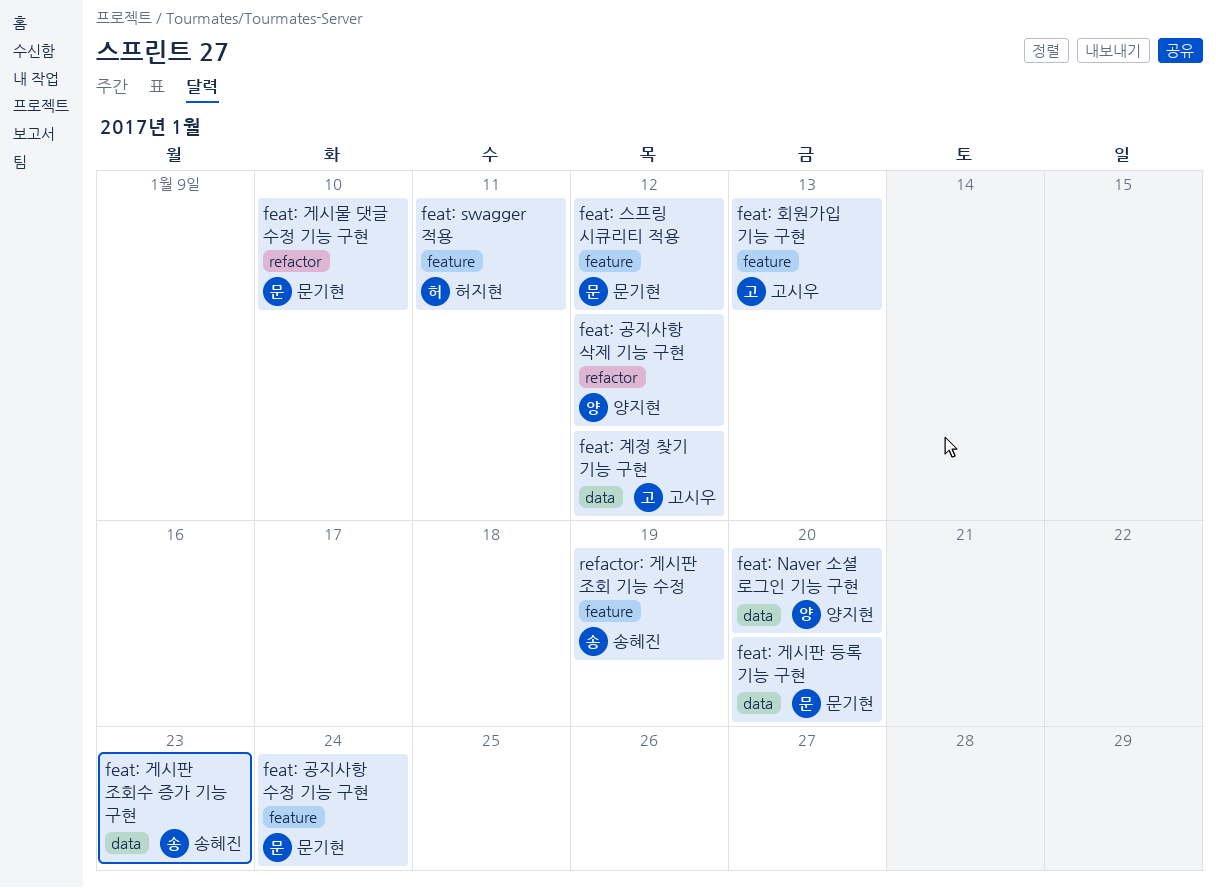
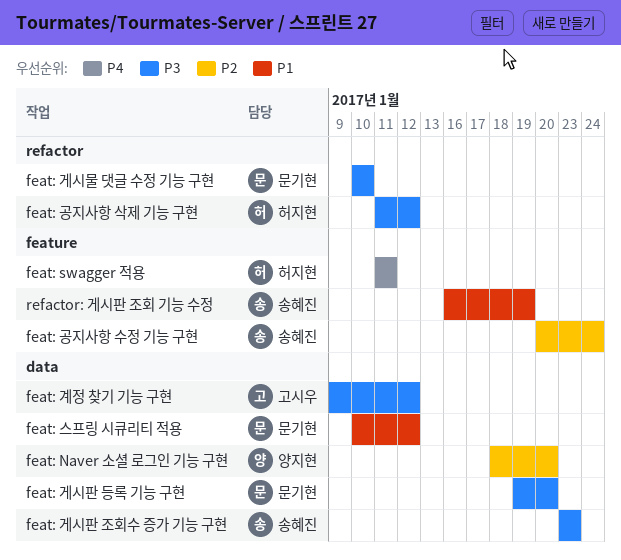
feat: 공지사항 삭제 기능 구현, owner: 양지현 -> 허지현
feat: 공지사항 수정 기능 구현, owner: 문기현 -> 송혜진
feat: 스프링 시큐리티 적용, label: feature -> data
feat: 회원가입 기능 구현: present -> none

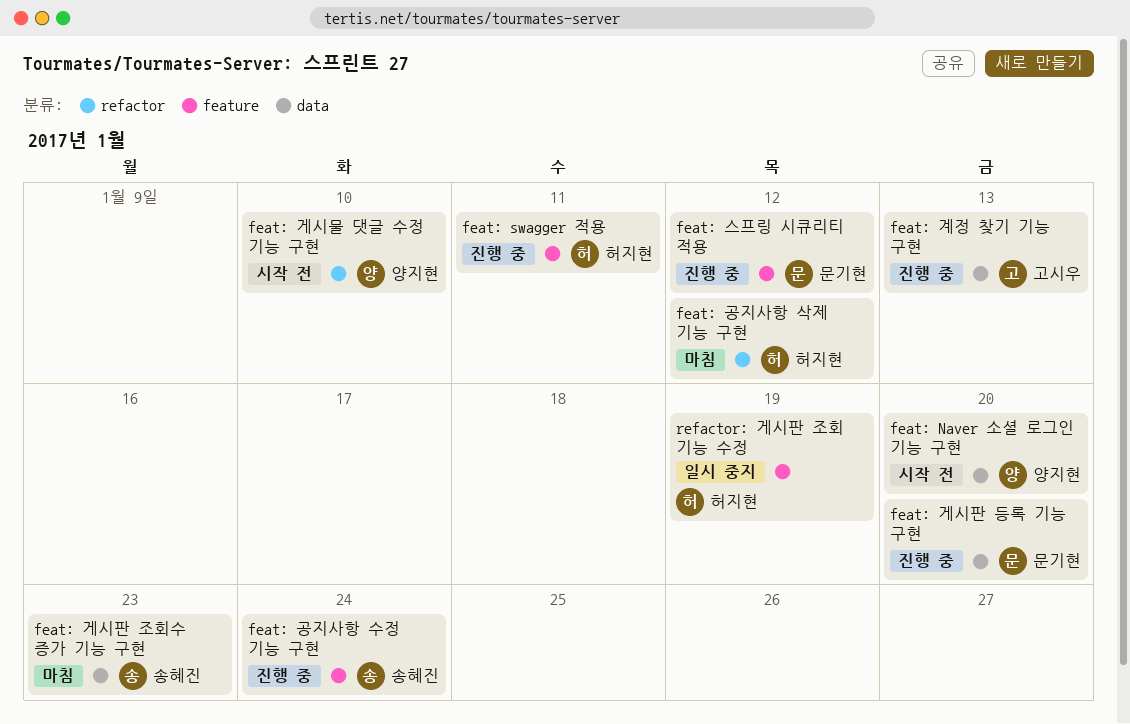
feat: 게시물 댓글 수정 기능 구현, owner: 문기현 -> 양지현
feat: 계정 찾기 기능 구현, due: Jan 12 -> Jan 13
feat: 스프링 시큐리티 적용, label: data -> feature
refactor: 게시판 조회 기능 수정, owner: 송혜진 -> 허지현

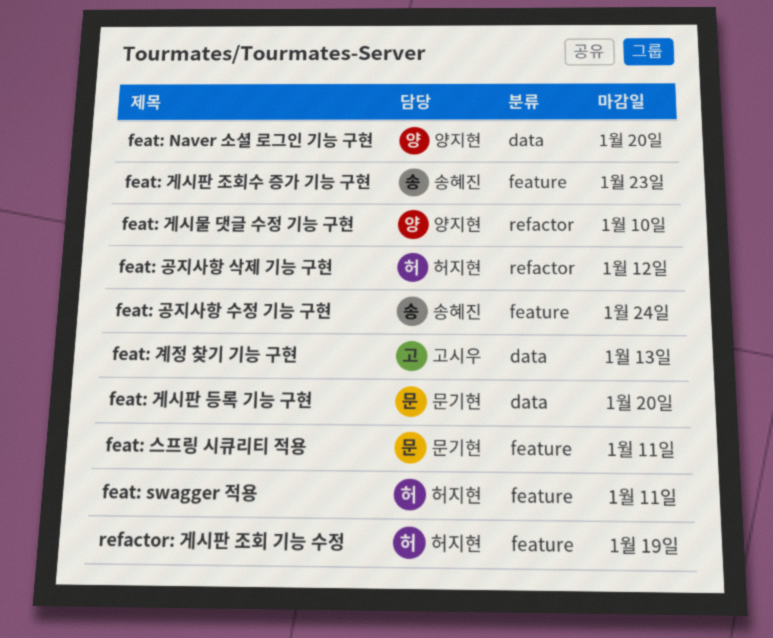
feat: 게시판 조회수 증가 기능 구현, label: data -> feature
feat: 스프링 시큐리티 적용, due: Jan 12 -> Jan 11

